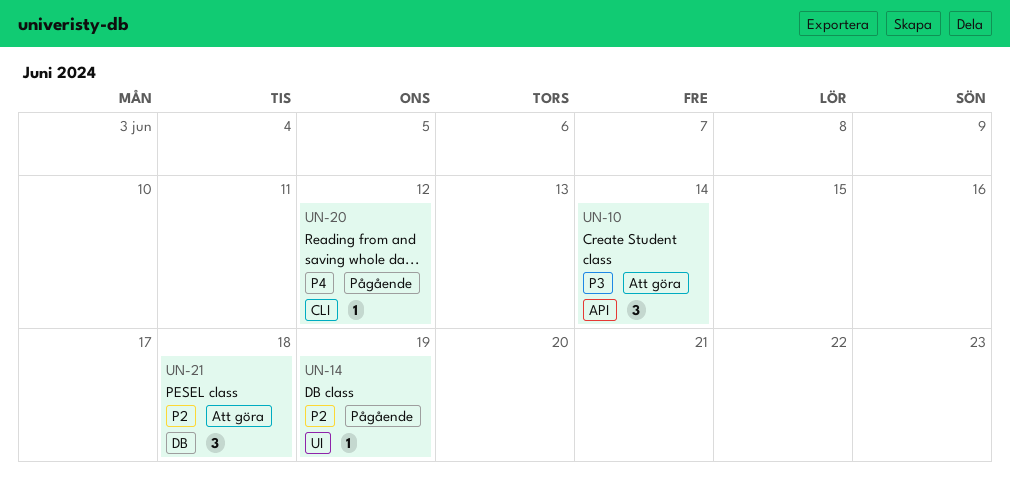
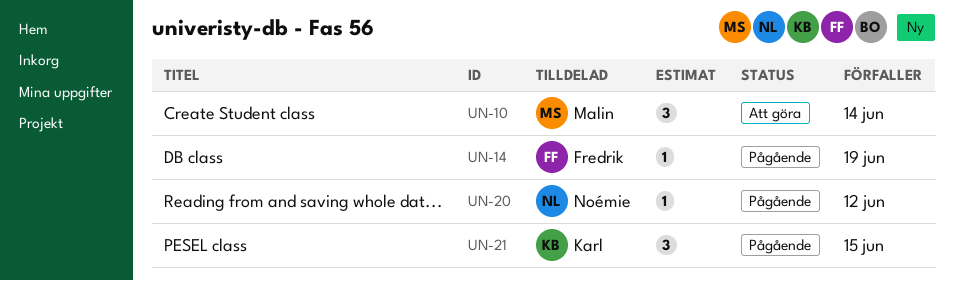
UN-21, status: Att göra -> Pågående
UN-21, due: Jun 18 -> Jun 15

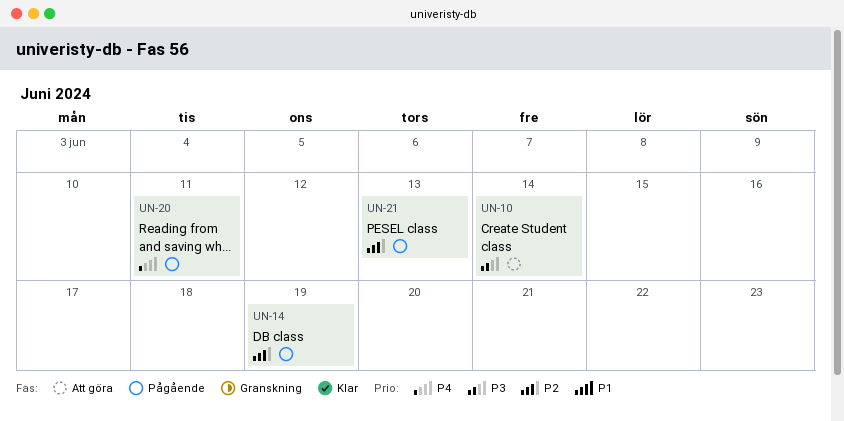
UN-20, due: Jun 12 -> Jun 11
UN-21, due: Jun 15 -> Jun 13

